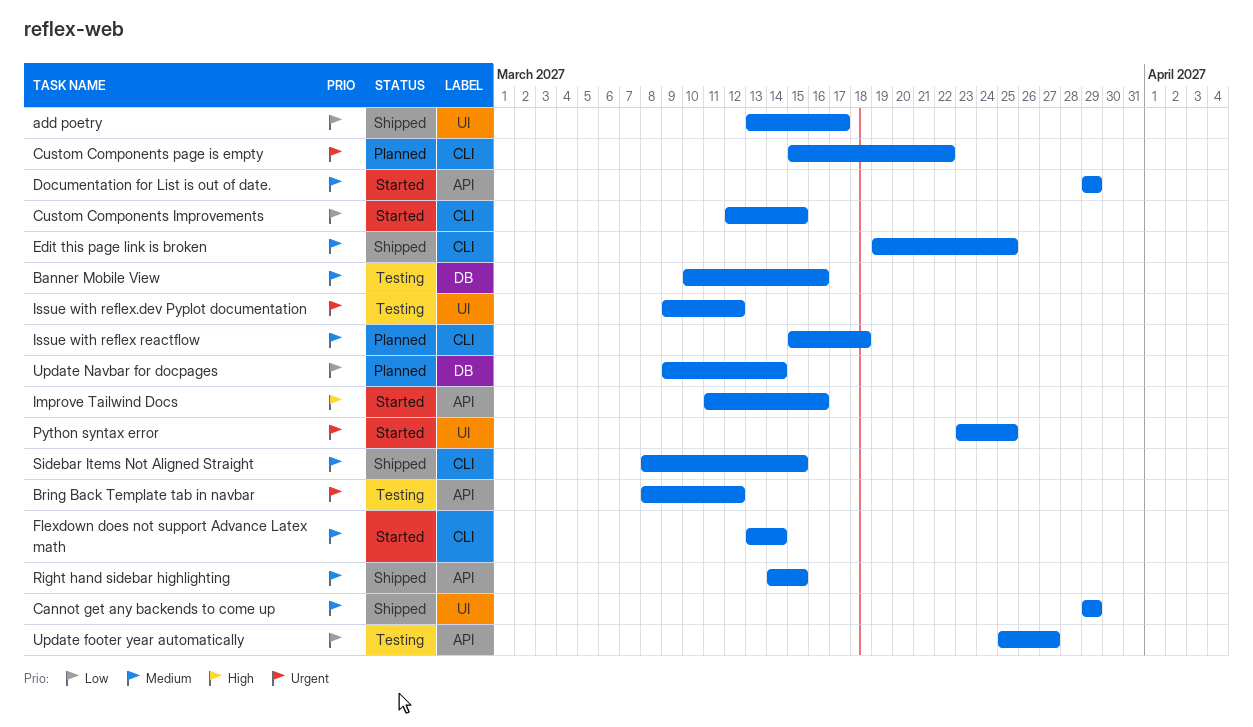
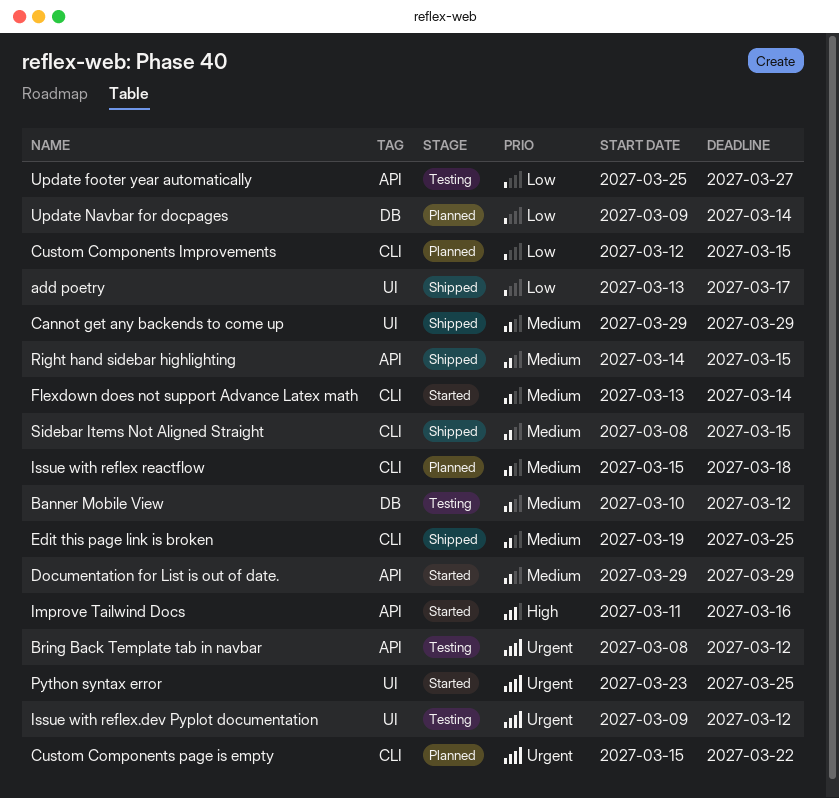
Banner Mobile View, due: Mar 16 -> Mar 12
Custom Components Improvements, status: Started -> Planned

